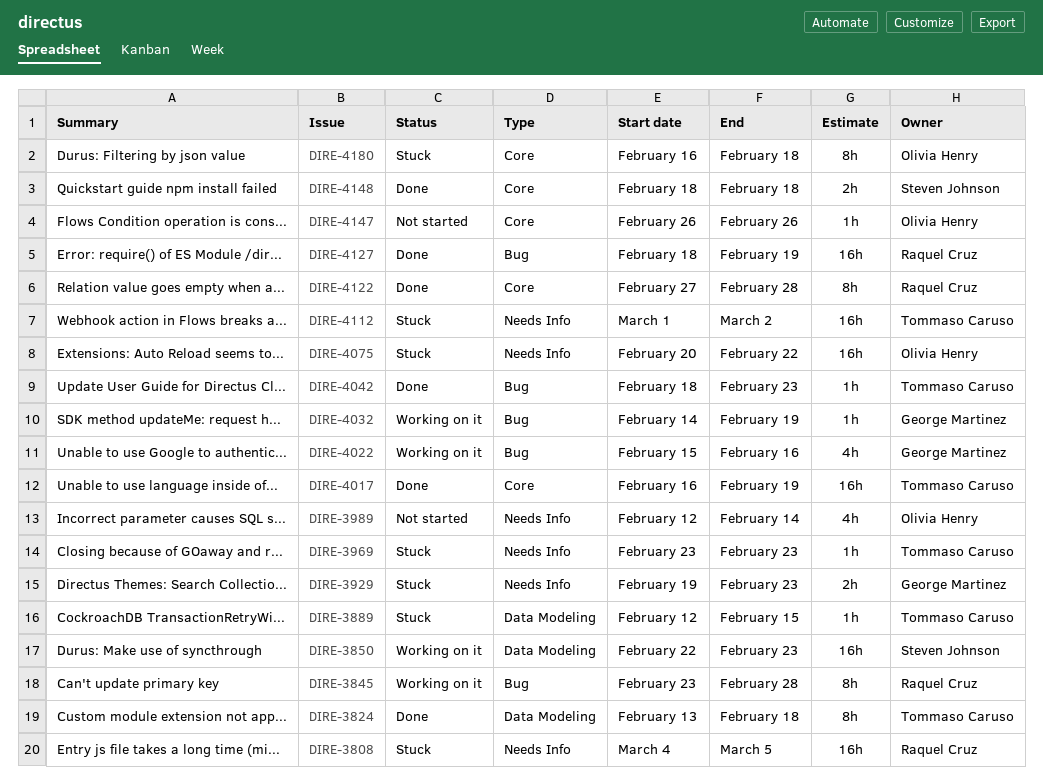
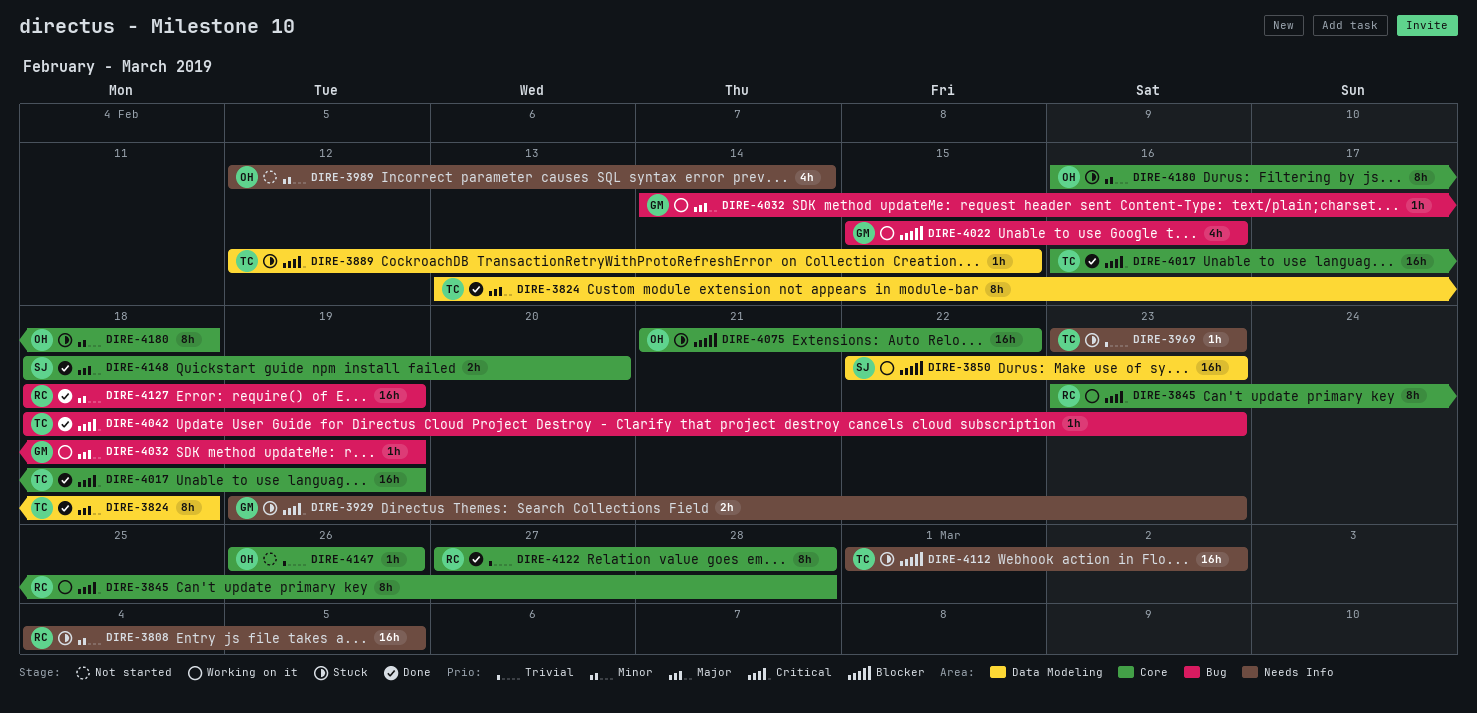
DIRE-3845, label: Bug -> Core
DIRE-4075, label: Needs Info -> Core
DIRE-4075, start: Feb 20 -> Feb 21
DIRE-4148, due: Feb 18 -> Feb 20

